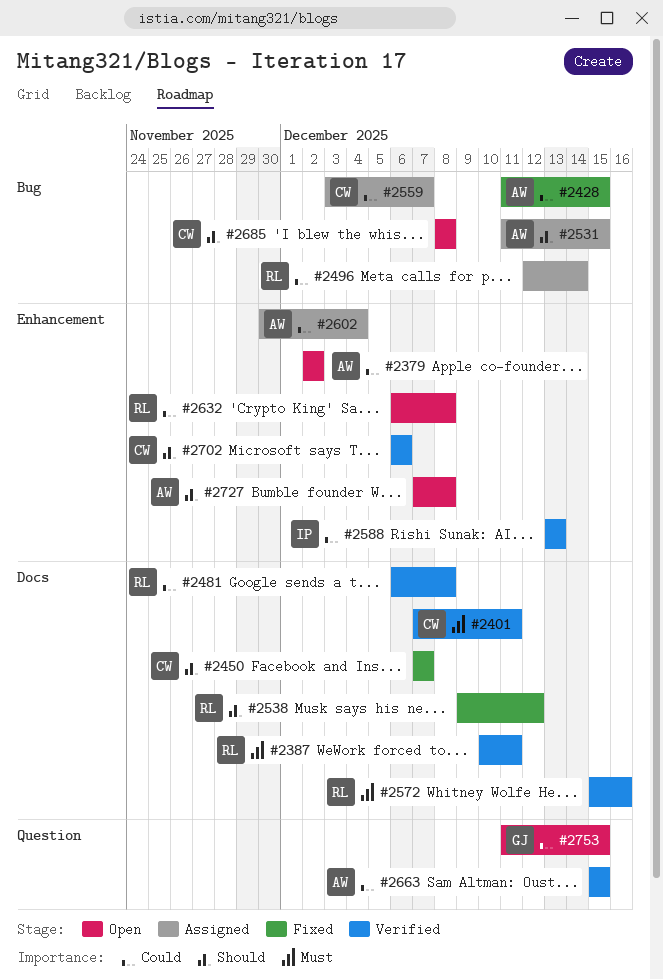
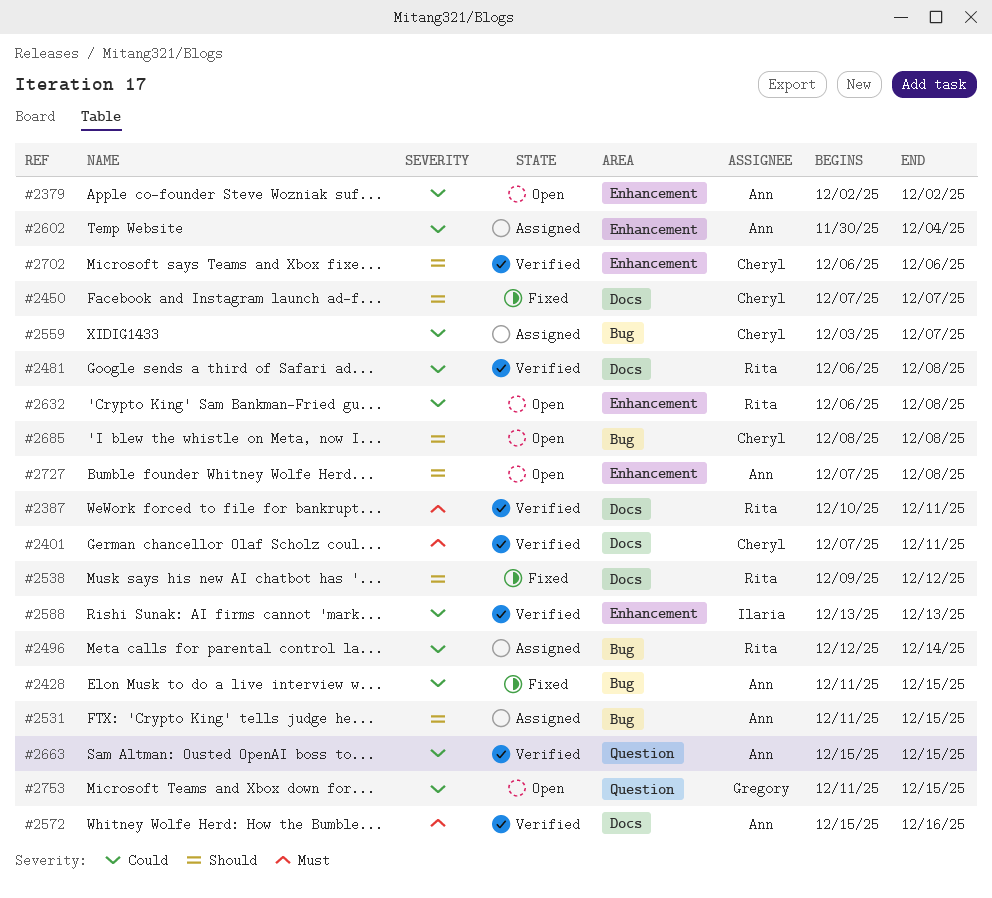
#2572, owner: Rita -> Ann

